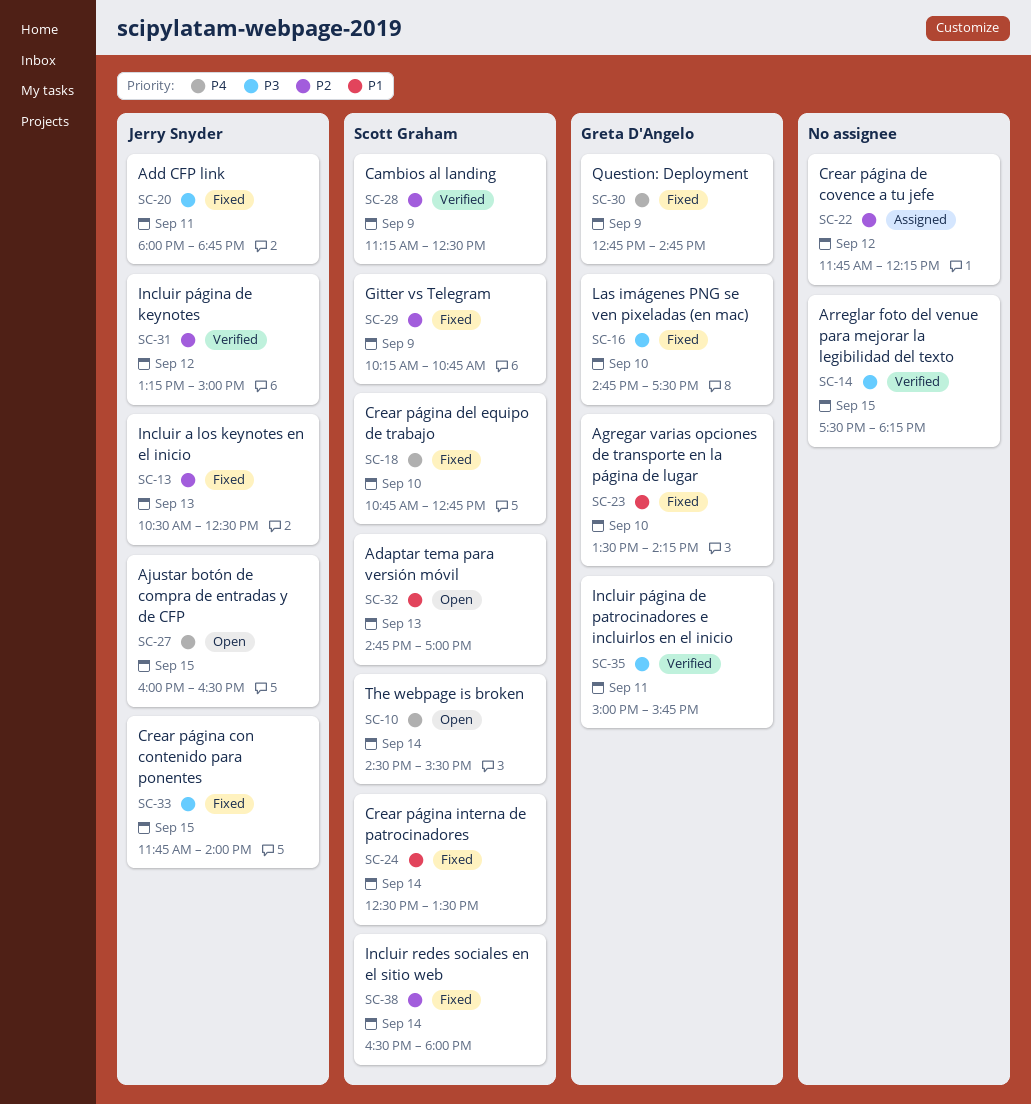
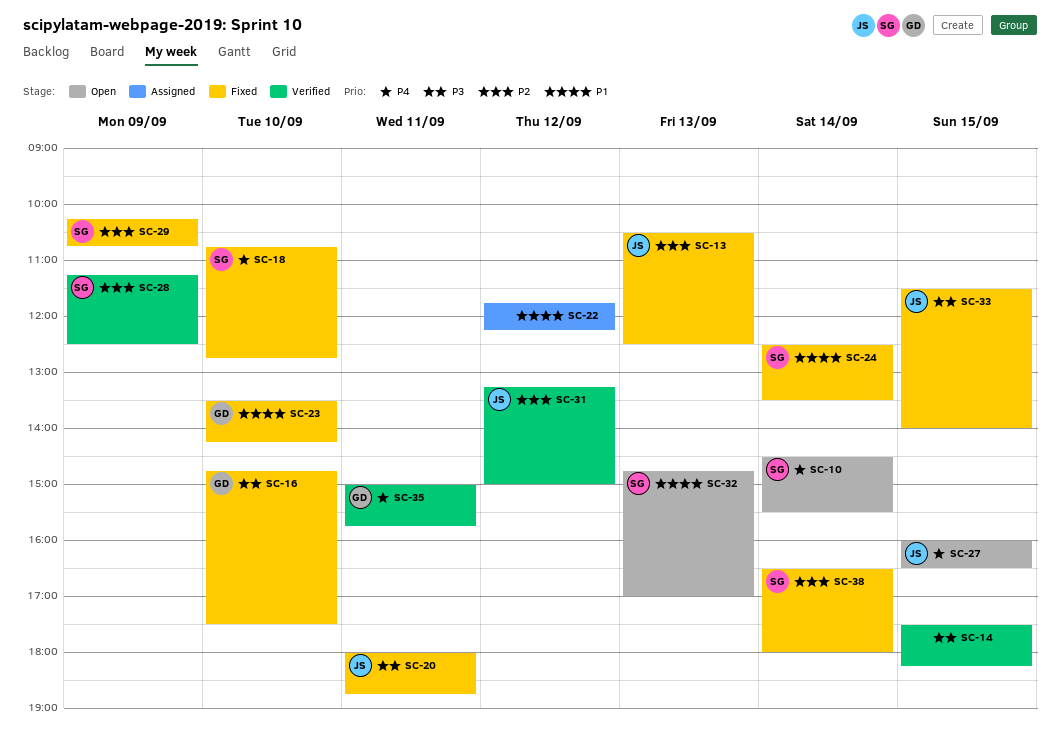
SC-22, priority: P2 -> P1
SC-30: present -> none
SC-33, begins: 11:45 -> 11:30
SC-35, priority: P3 -> P4

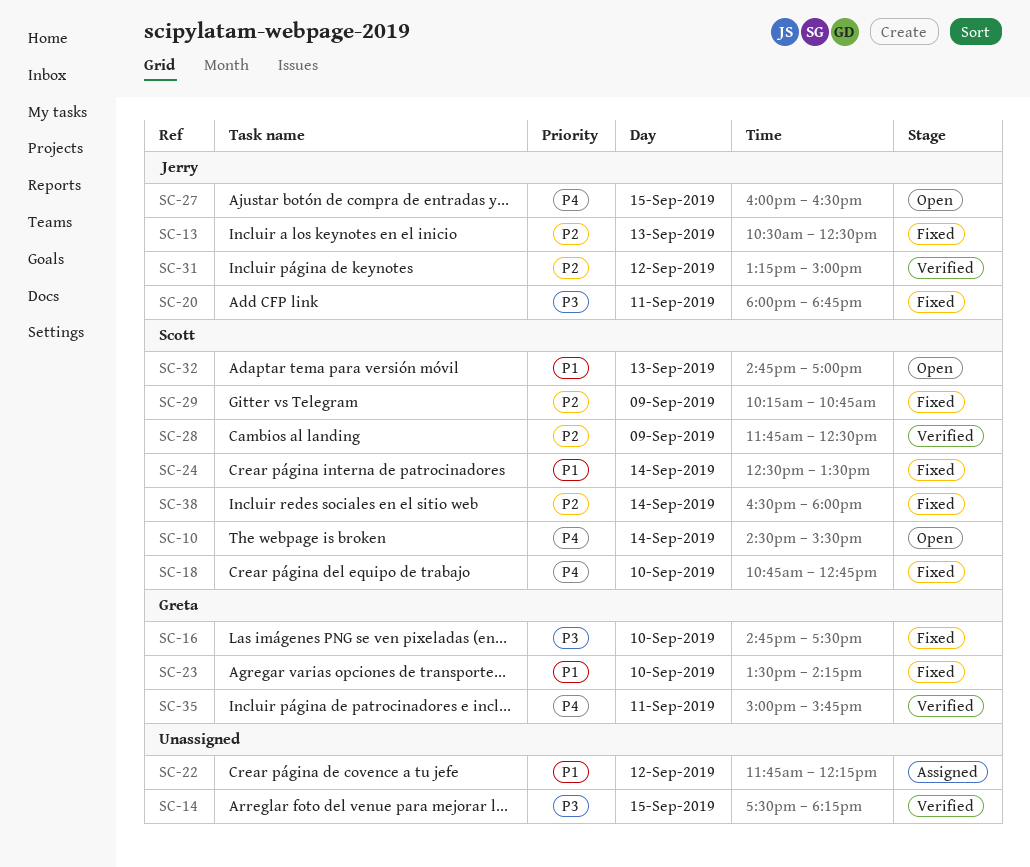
SC-28, begins: 11:15 -> 11:45
SC-33: present -> none

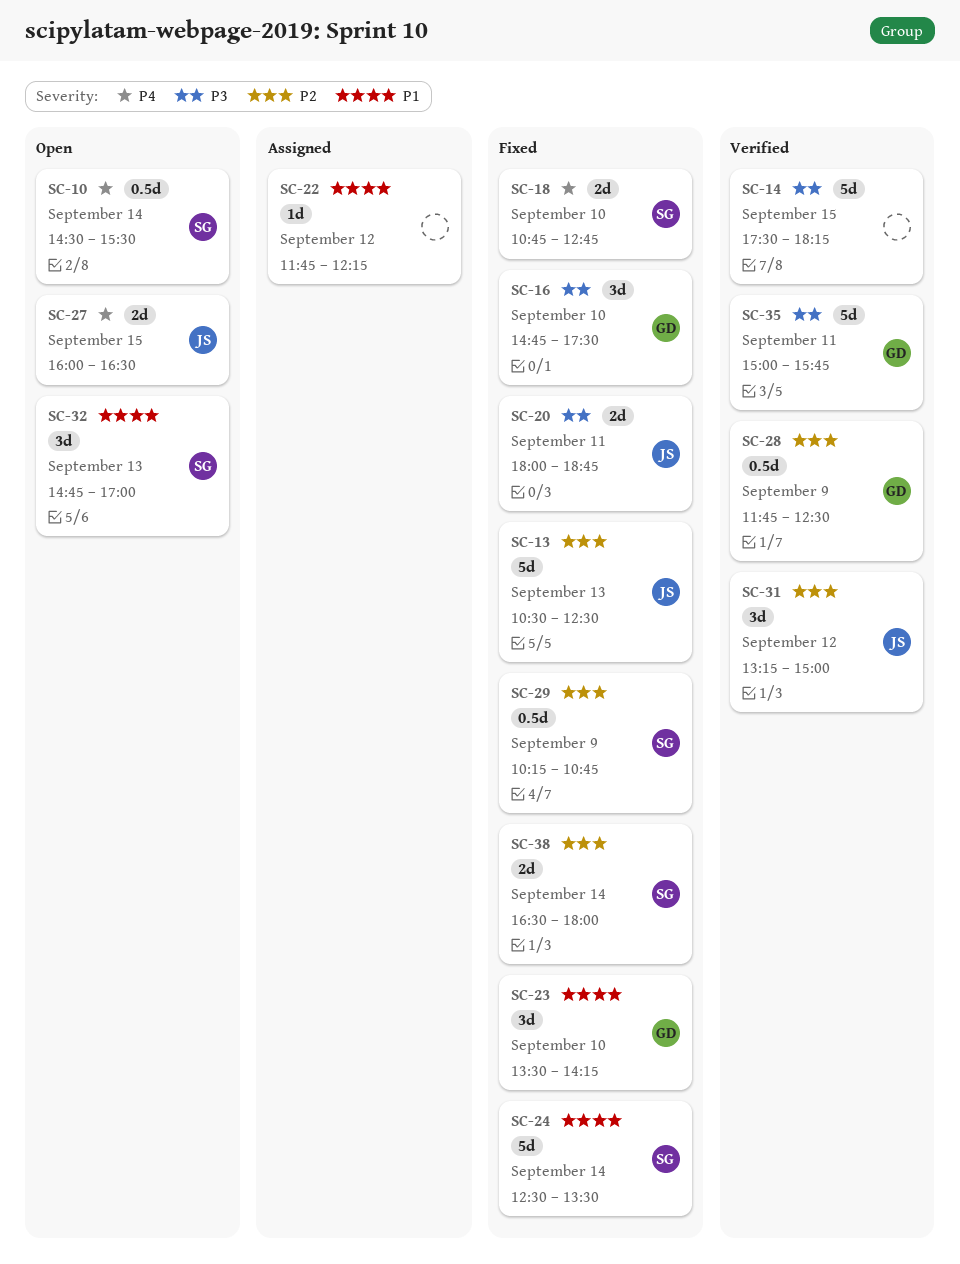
SC-28, owner: Scott -> Greta
SC-35, priority: P4 -> P3

